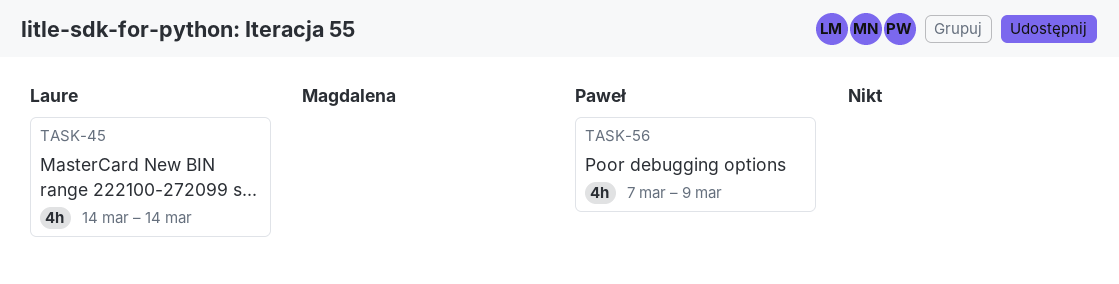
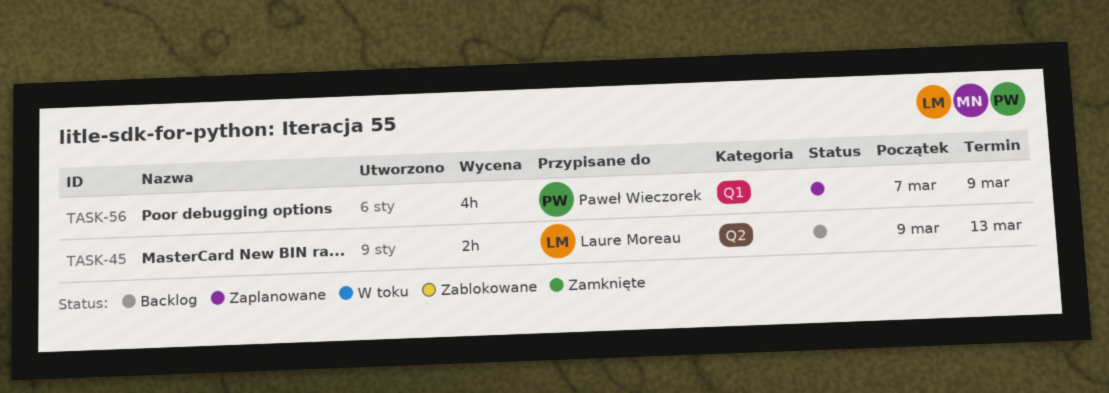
TASK-45, estimate: 4h -> 2h
TASK-45, start: Mar 14 -> Mar 9
TASK-45, due: Mar 14 -> Mar 13

